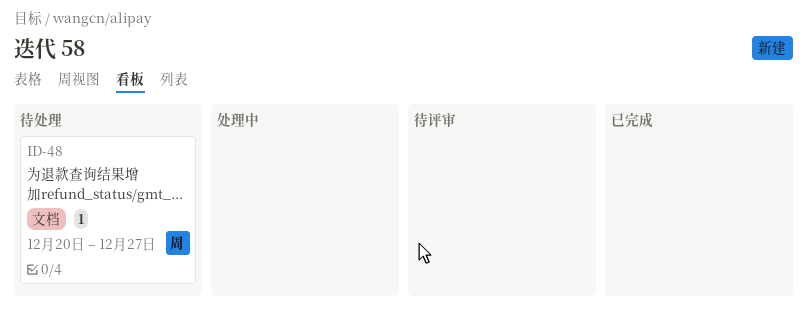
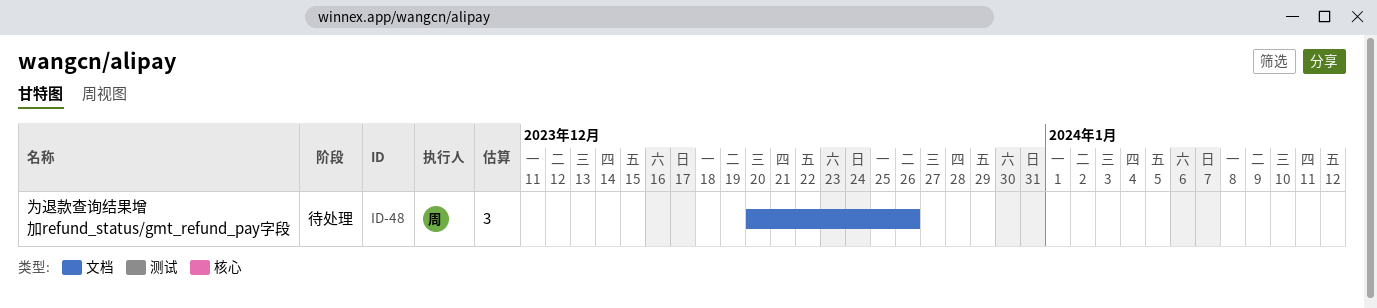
ID-48, estimate: 1 -> 3
ID-48, due: Dec 27 -> Dec 26

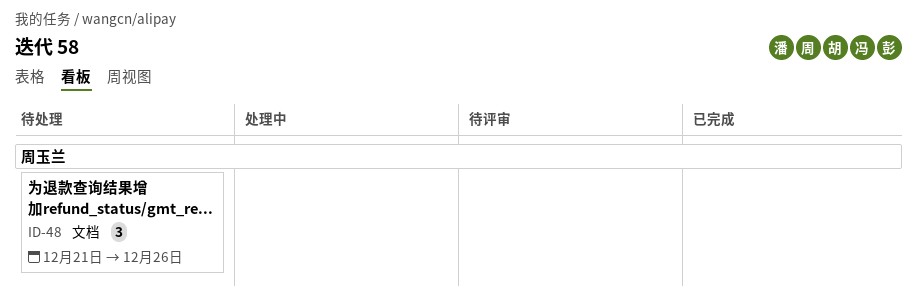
ID-48, start: Dec 20 -> Dec 21

